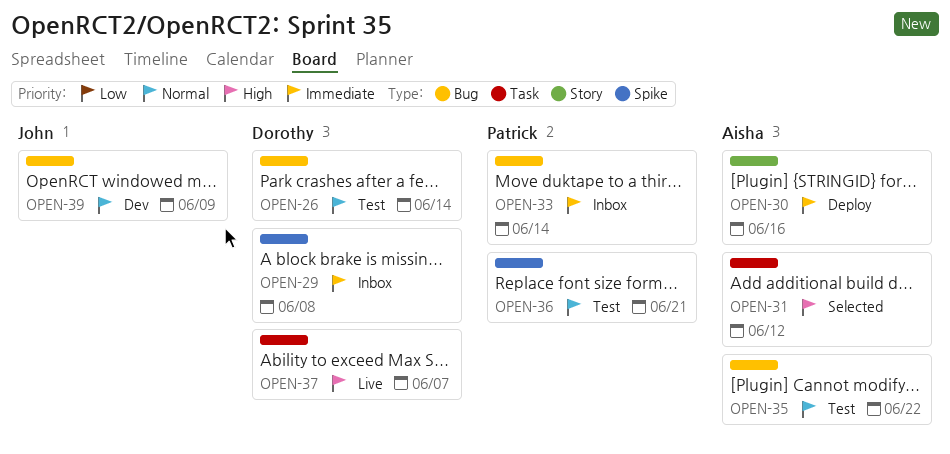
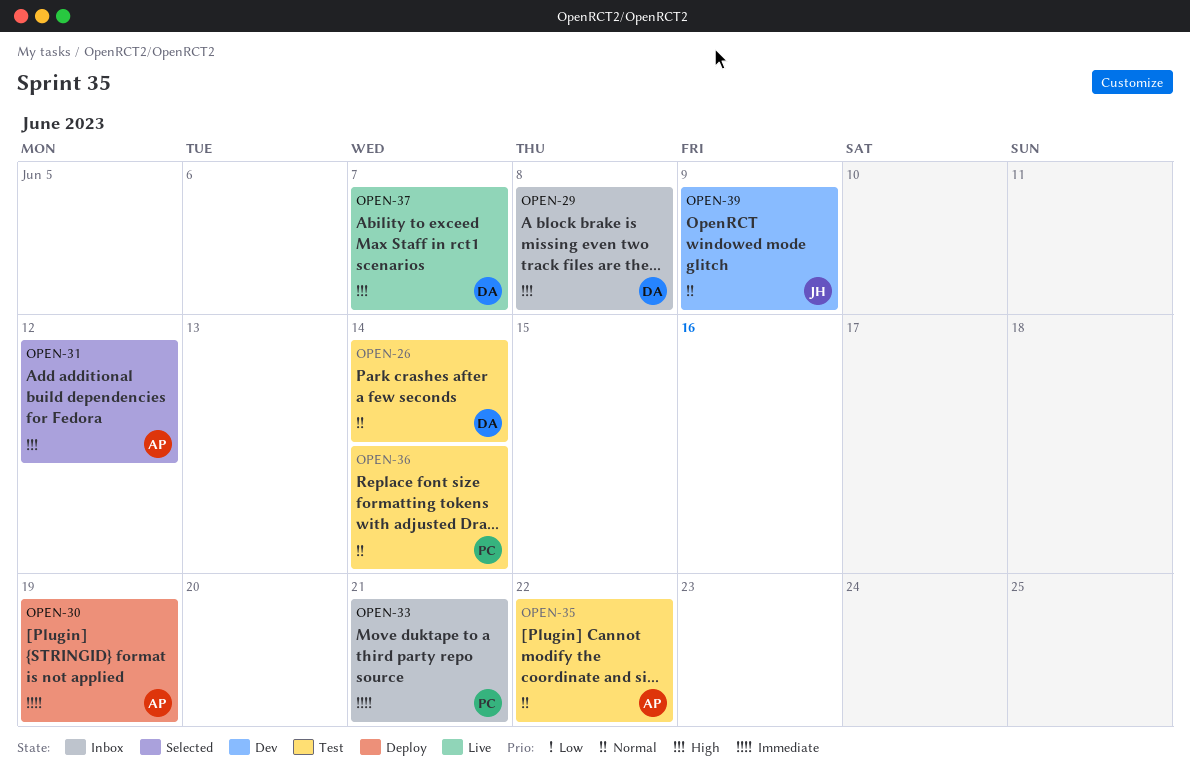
OPEN-29, priority: Immediate -> High
OPEN-30, due: Jun 16 -> Jun 19
OPEN-33, due: Jun 14 -> Jun 21
OPEN-36, due: Jun 21 -> Jun 14

